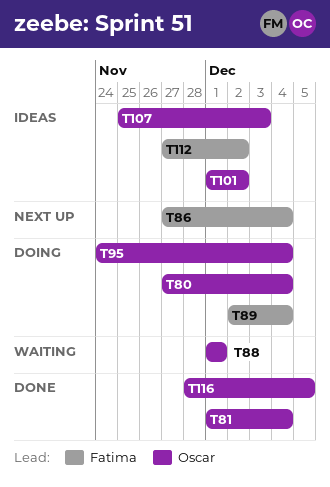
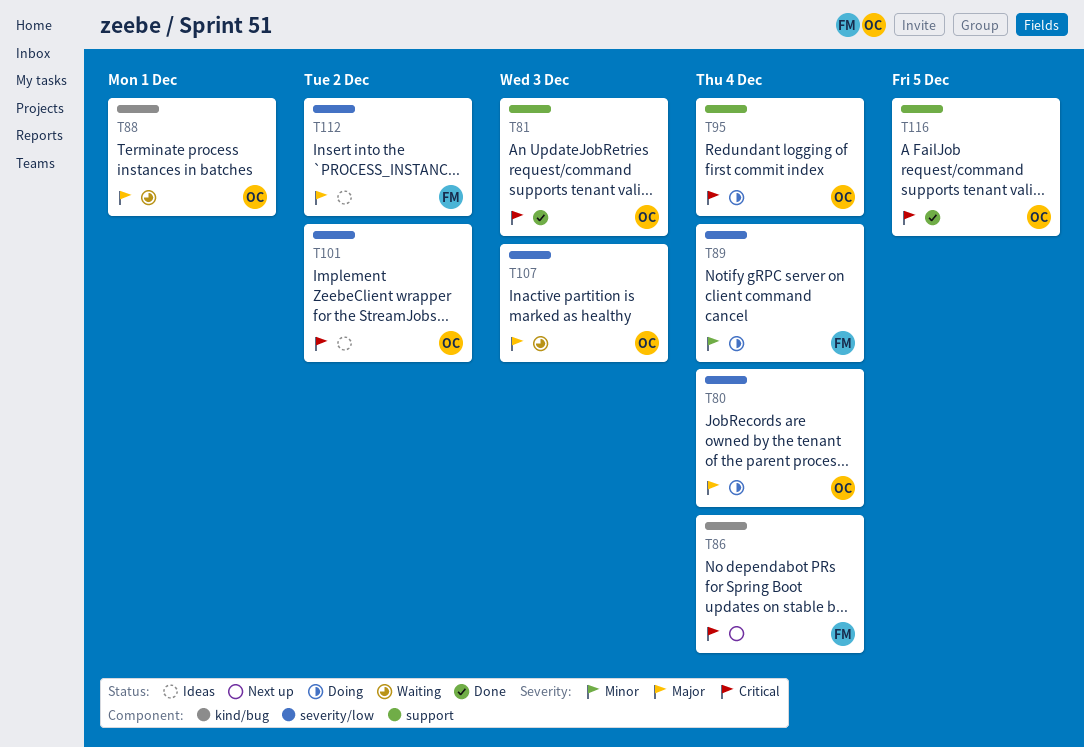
T81, due: Dec 4 -> Dec 3
T107, status: Ideas -> Waiting

